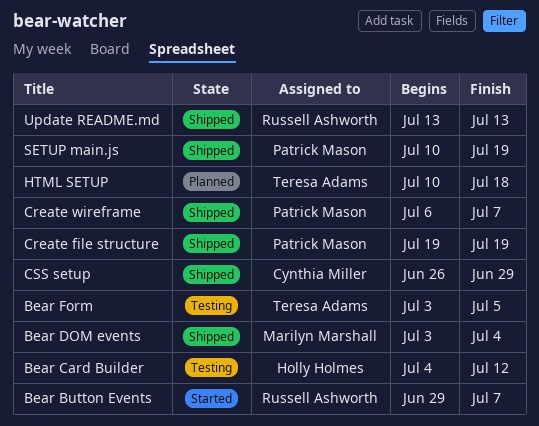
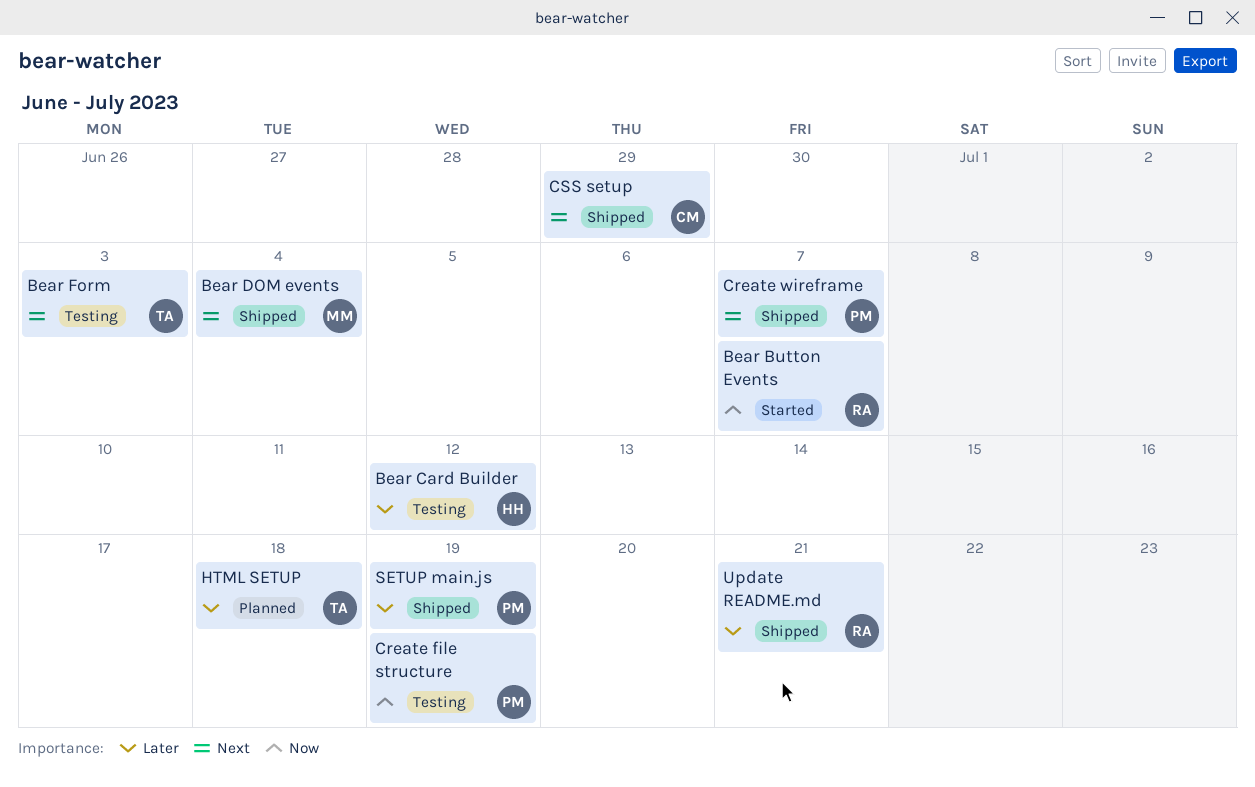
Bear Form, due: Jul 5 -> Jul 3
Create file structure, status: Shipped -> Testing
Update README.md, due: Jul 13 -> Jul 21

